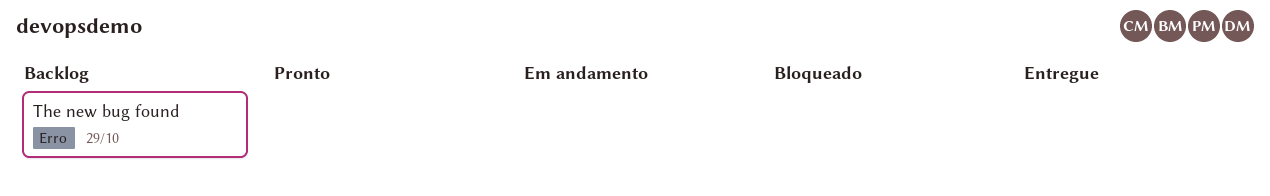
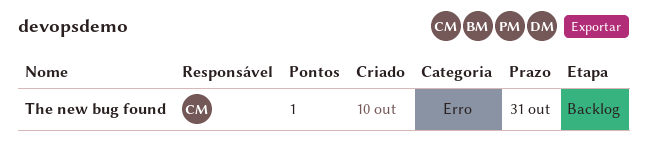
The new bug found, due: Oct 29 -> Oct 31

